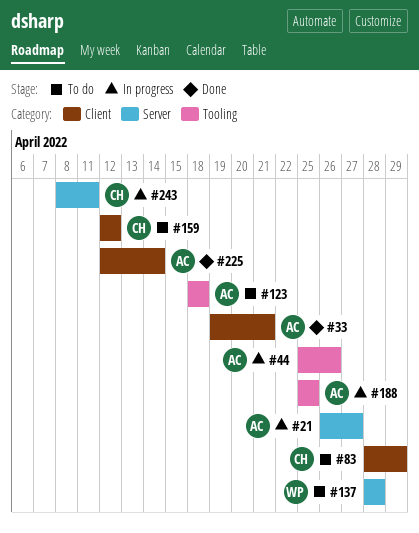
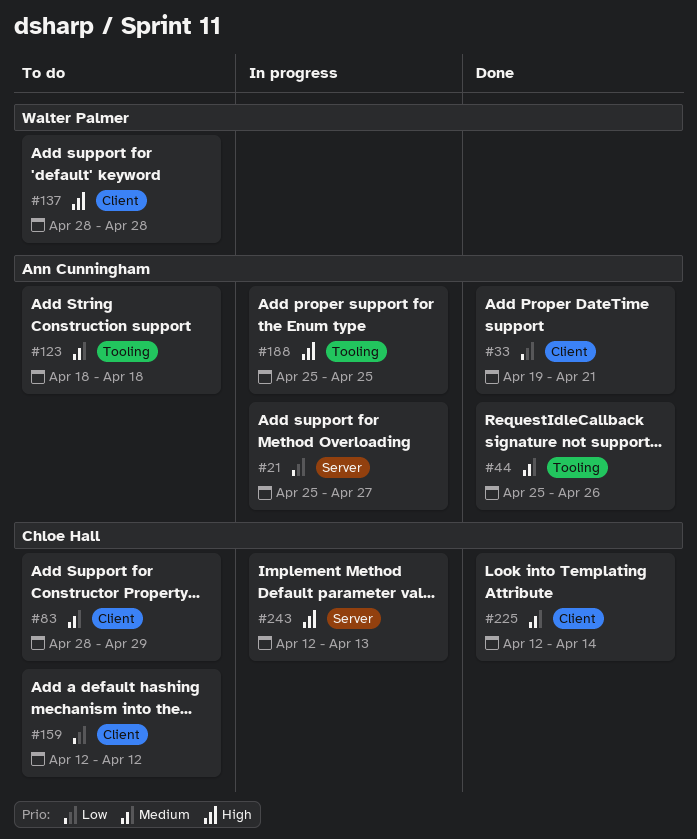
#21, start: Apr 26 -> Apr 25
#44, status: In progress -> Done
#137, label: Server -> Client
#225, owner: Ann Cunningham -> Chloe Hall
#243, start: Apr 8 -> Apr 12
#243, due: Apr 11 -> Apr 13

